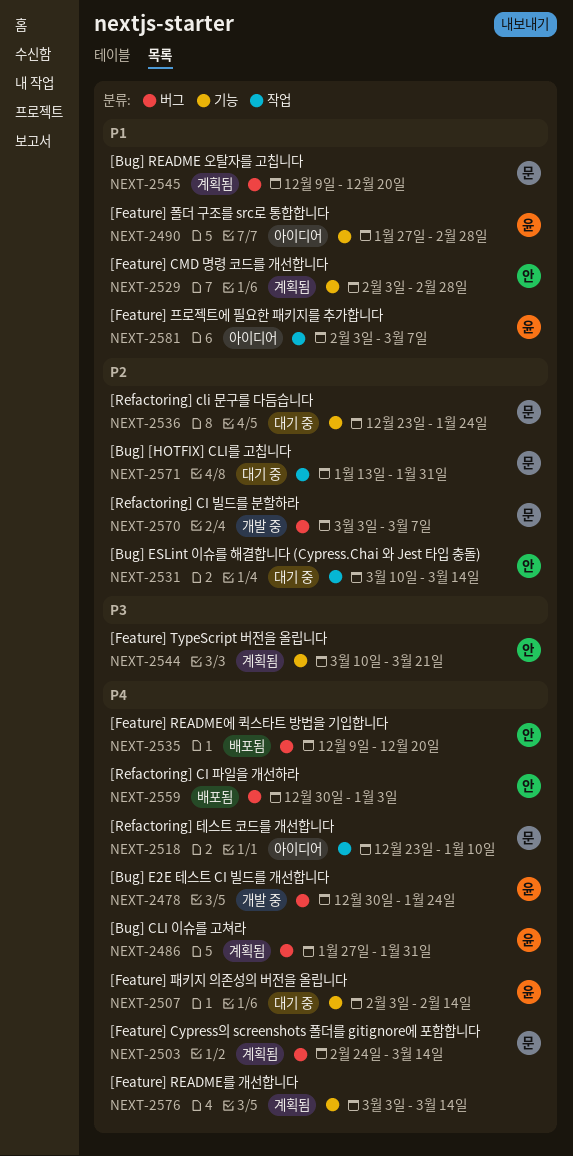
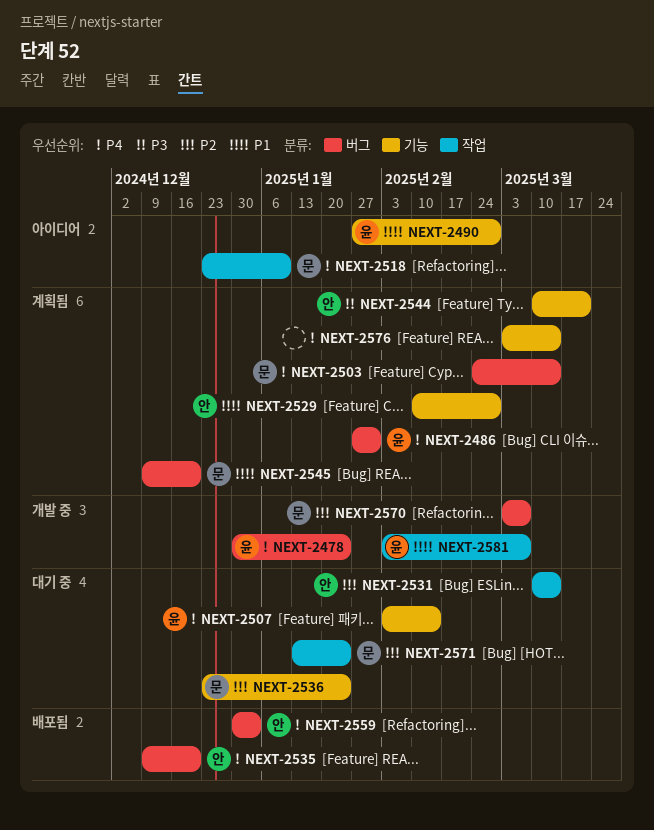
NEXT-2529, start: Feb 3 -> Feb 10
NEXT-2571, due: Jan 31 -> Jan 24
NEXT-2581, status: 아이디어 -> 개발 중

